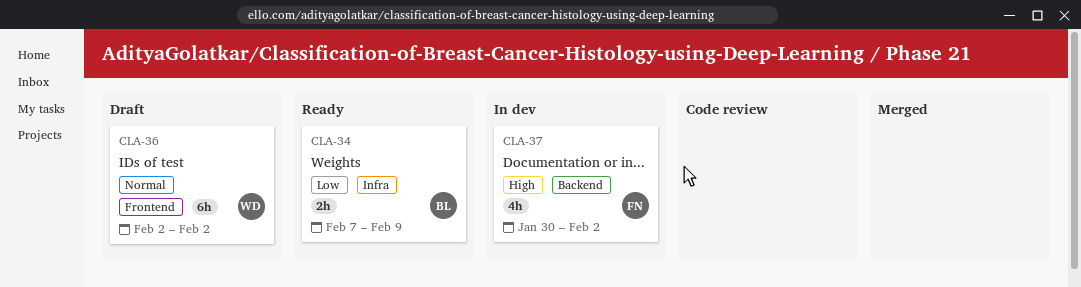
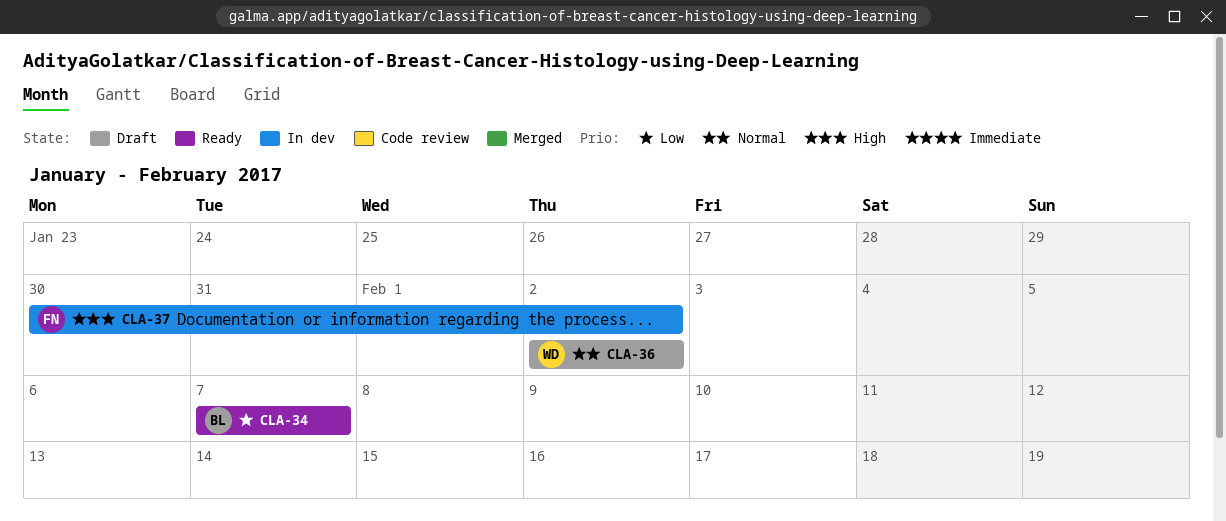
CLA-34, due: Feb 9 -> Feb 7

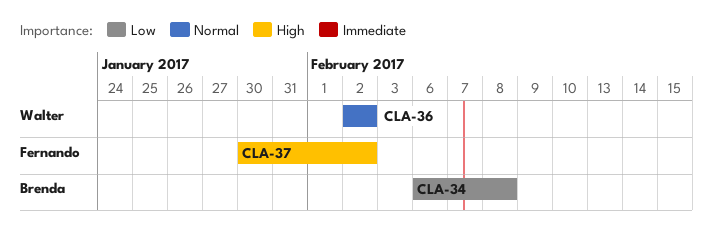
CLA-34, start: Feb 7 -> Feb 6
CLA-34, due: Feb 7 -> Feb 8

